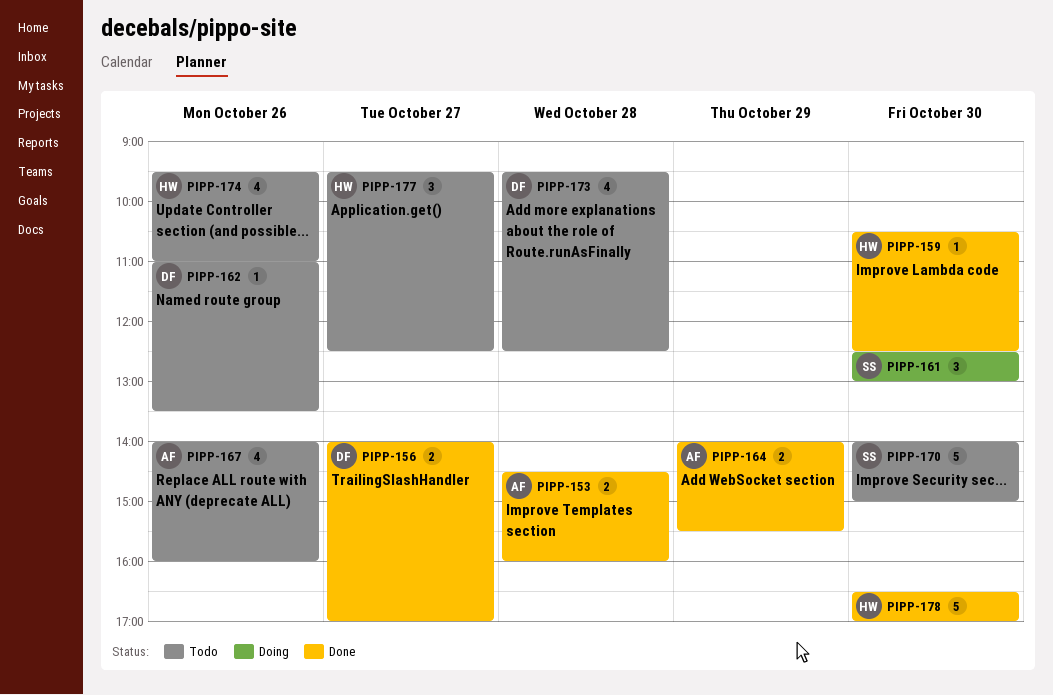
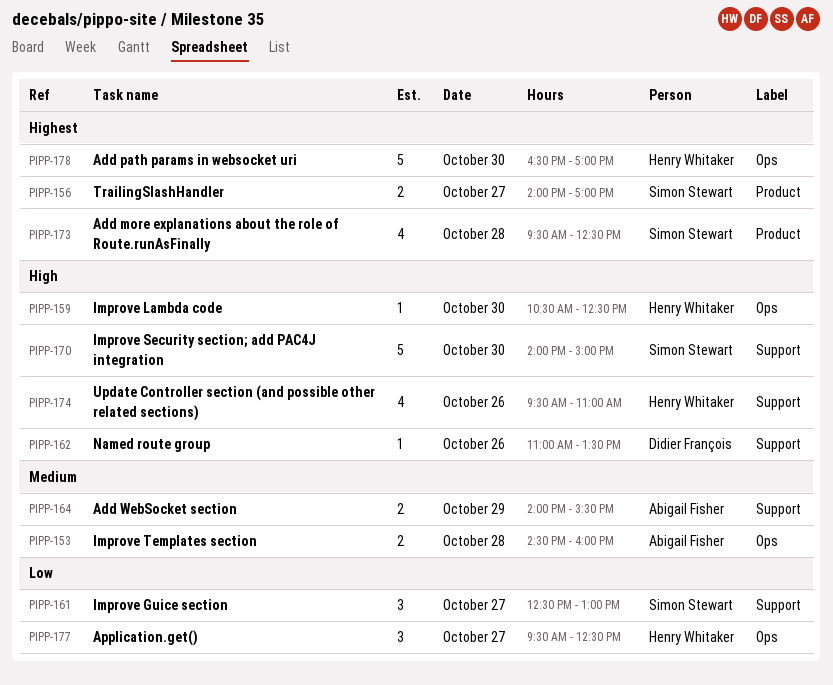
PIPP-156, owner: Didier François -> Simon Stewart
PIPP-161, day: Oct 30 -> Oct 27
PIPP-167: present -> none
PIPP-173, owner: Didier François -> Simon Stewart

